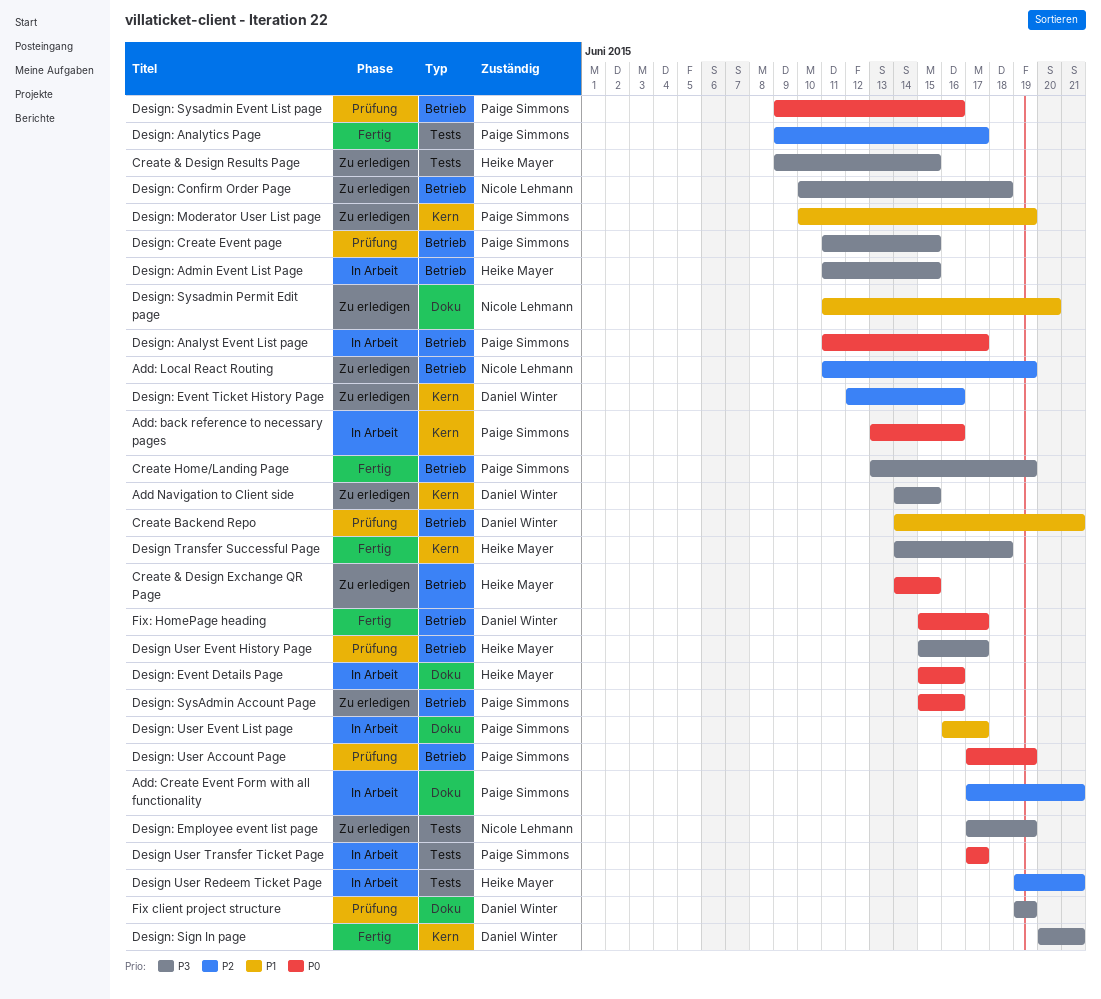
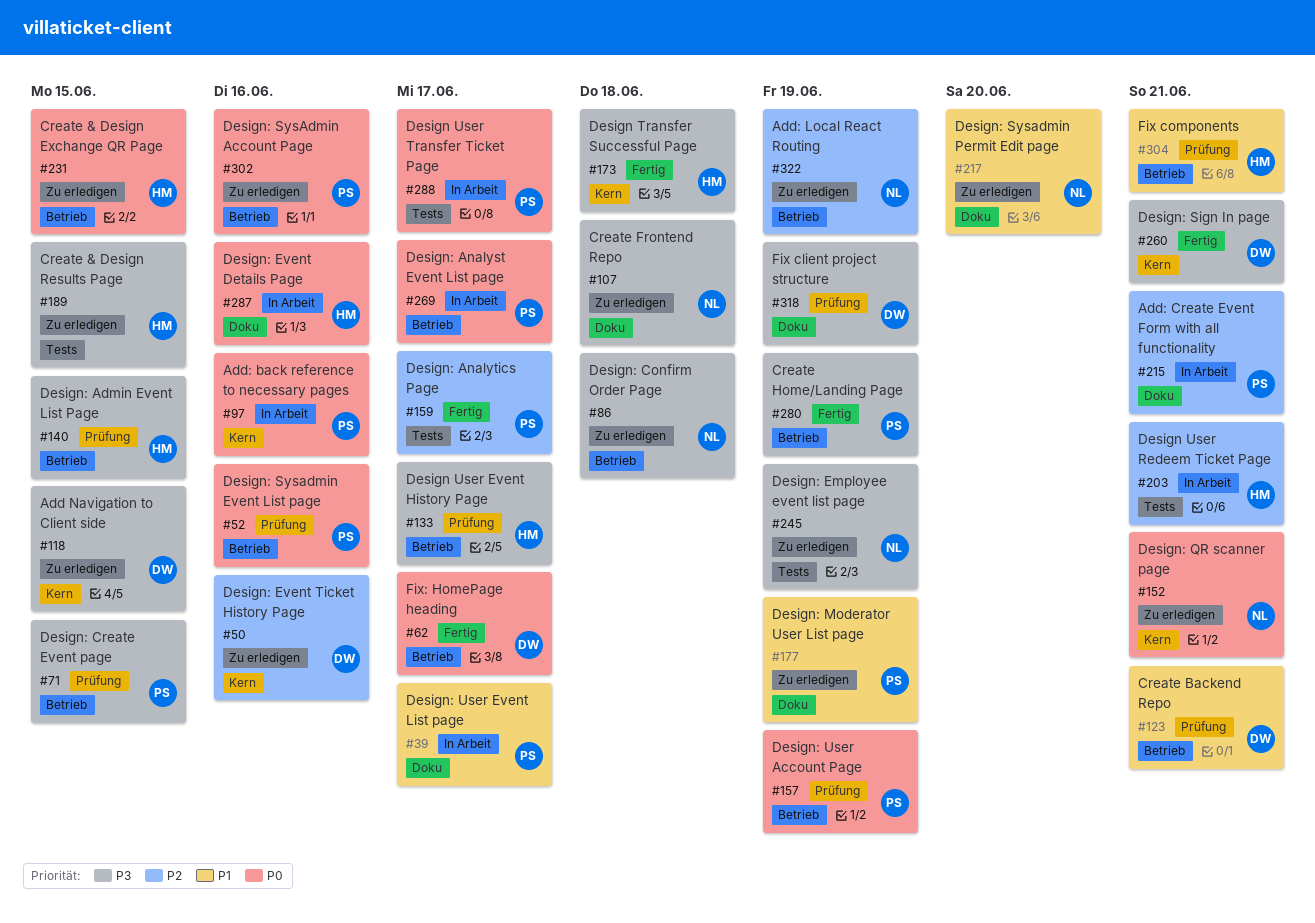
Create Frontend Repo: none -> present
Design: Admin Event List Page, status: In Arbeit -> Prüfung
Design: Moderator User List page, label: Kern -> Doku
Design: QR scanner page: none -> present
Fix components: none -> present

